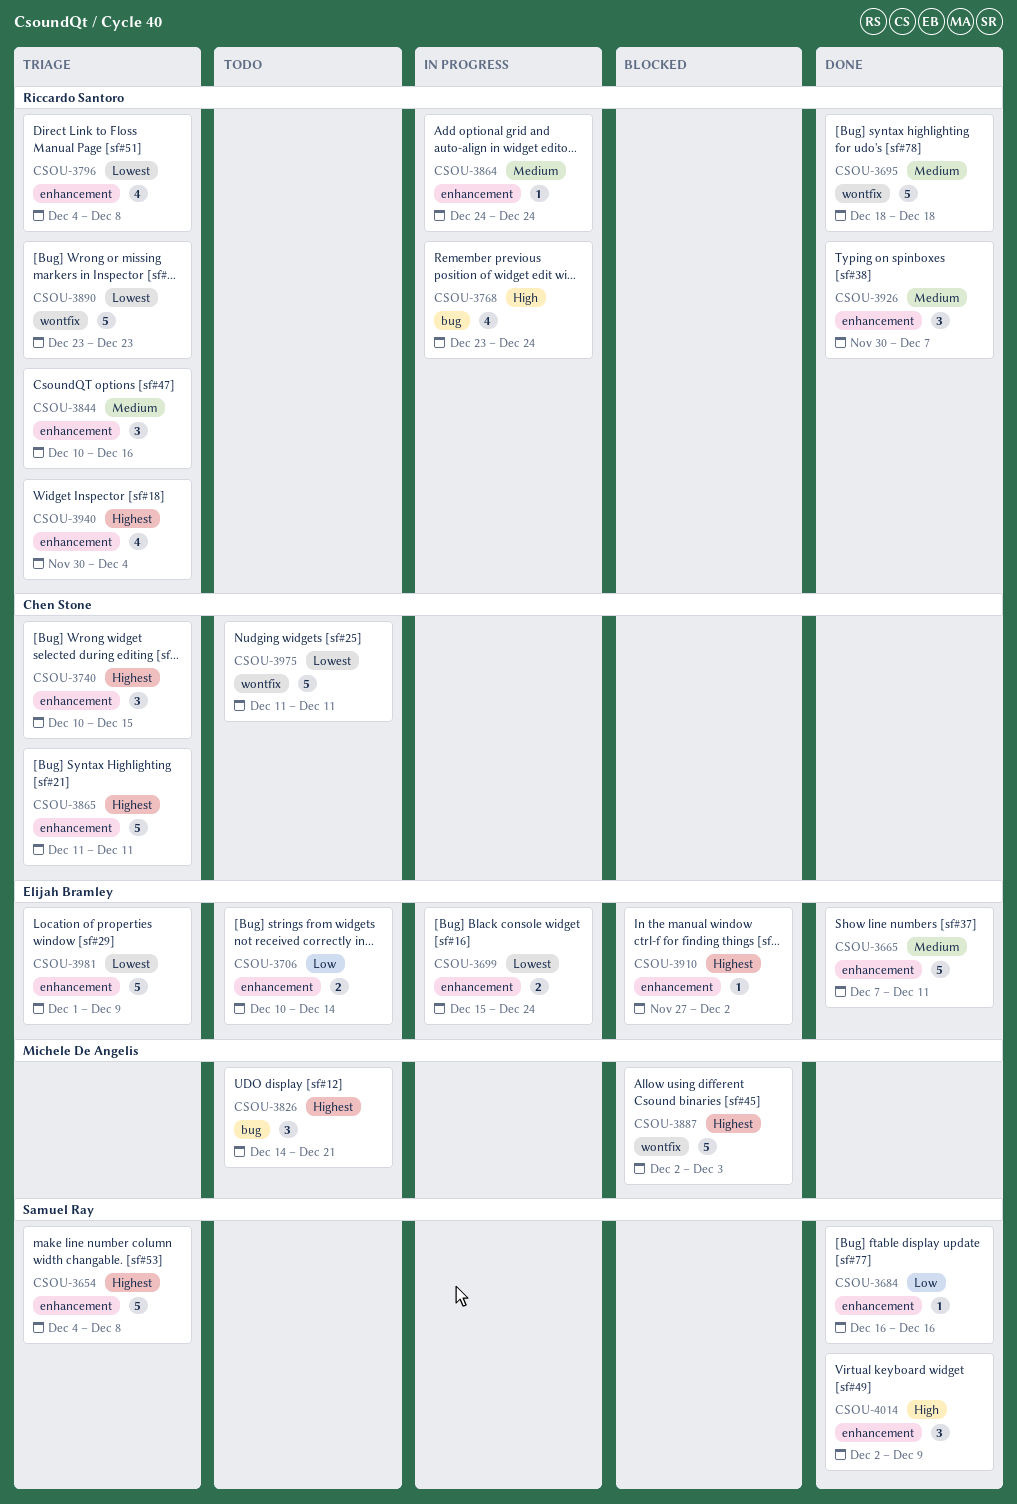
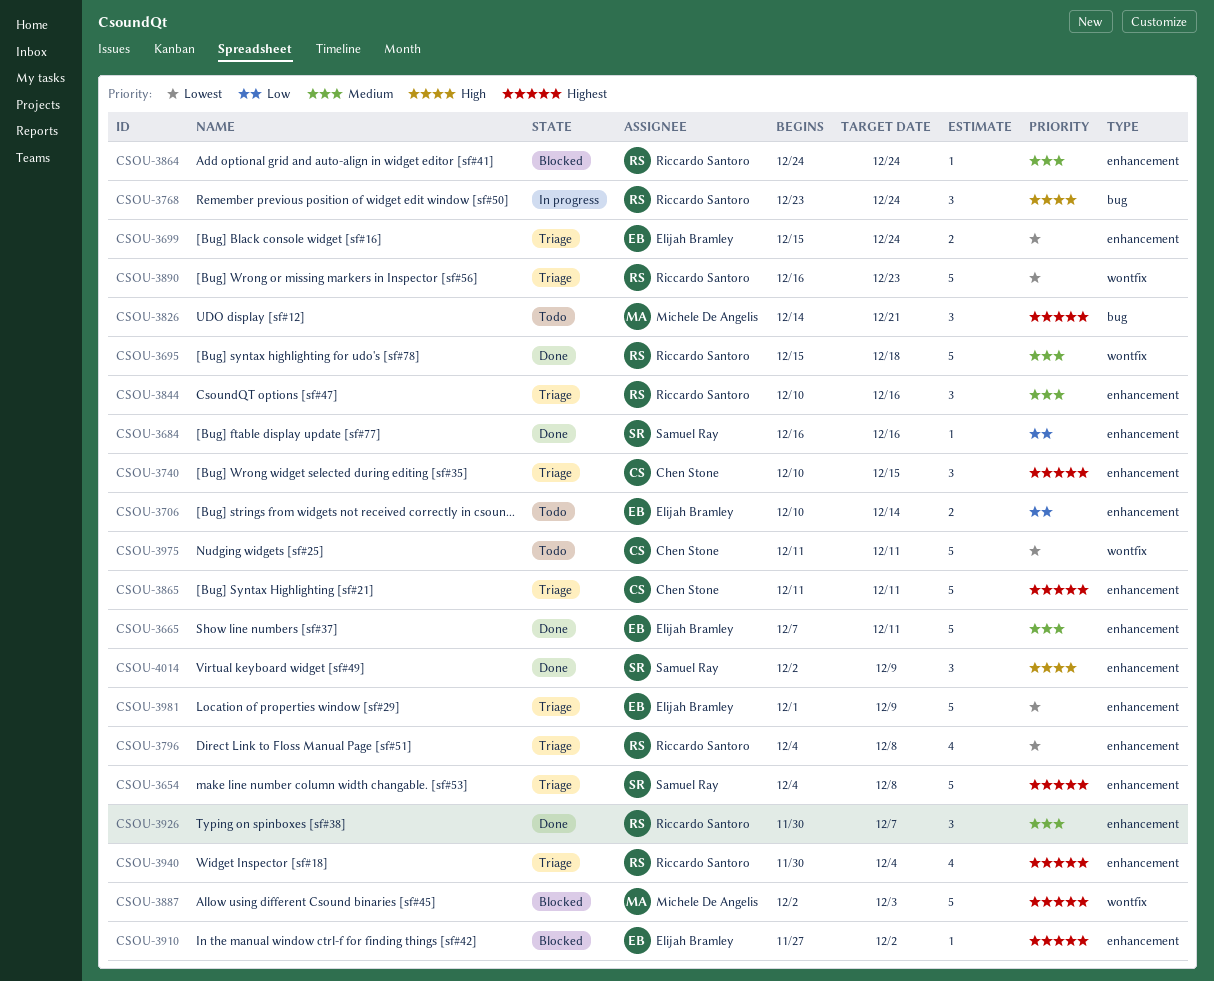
CSOU-3695, start: Dec 18 -> Dec 15
CSOU-3699, status: In progress -> Triage
CSOU-3768, estimate: 4 -> 3
CSOU-3864, status: In progress -> Blocked
CSOU-3890, start: Dec 23 -> Dec 16

